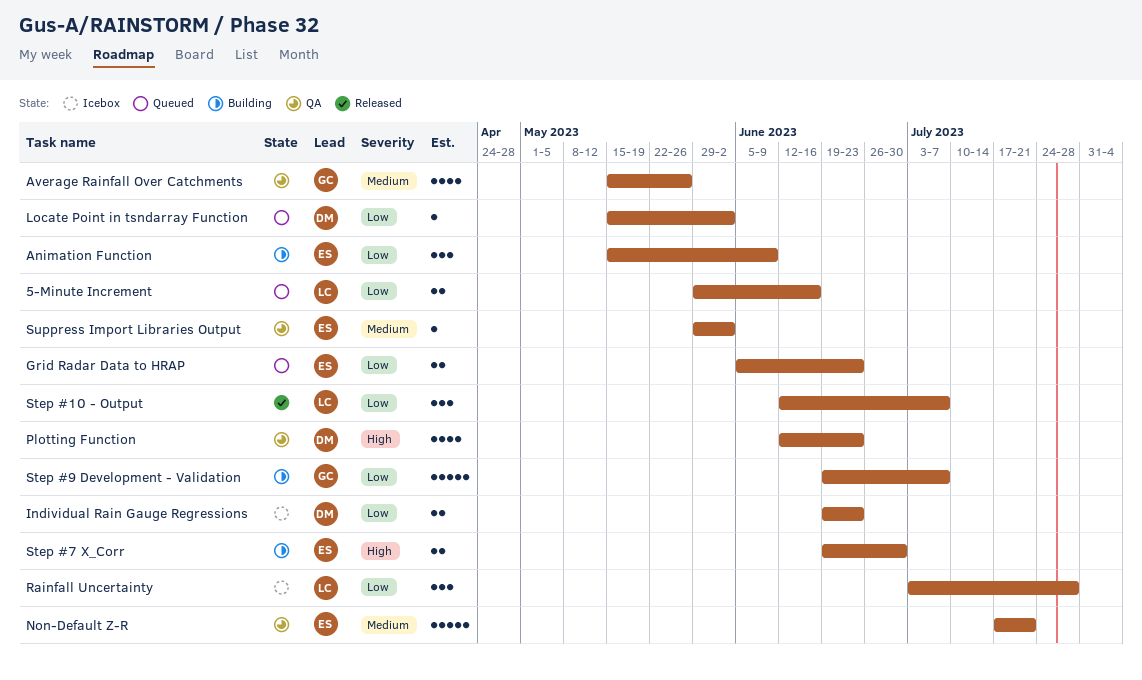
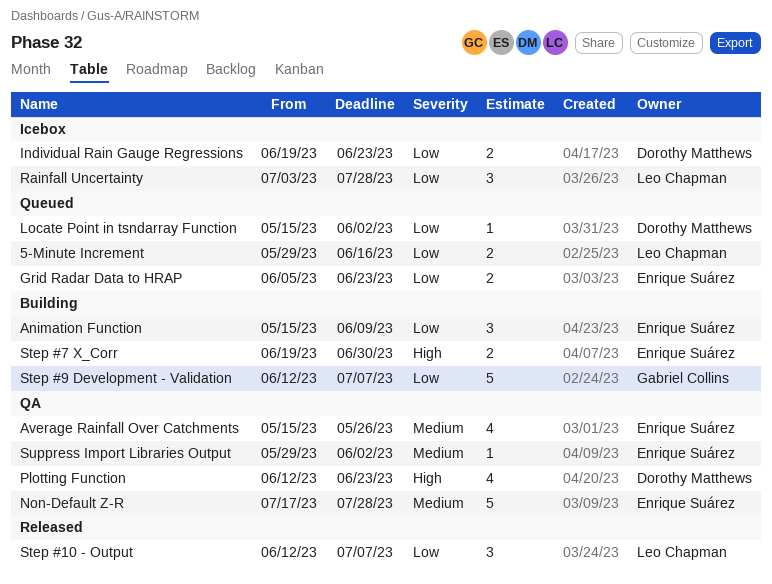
Average Rainfall Over Catchments, owner: Gabriel Collins -> Enrique Suárez
Non-Default Z-R, due: Jul 21 -> Jul 28
Step #9 Development - Validation, start: Jun 19 -> Jun 12

